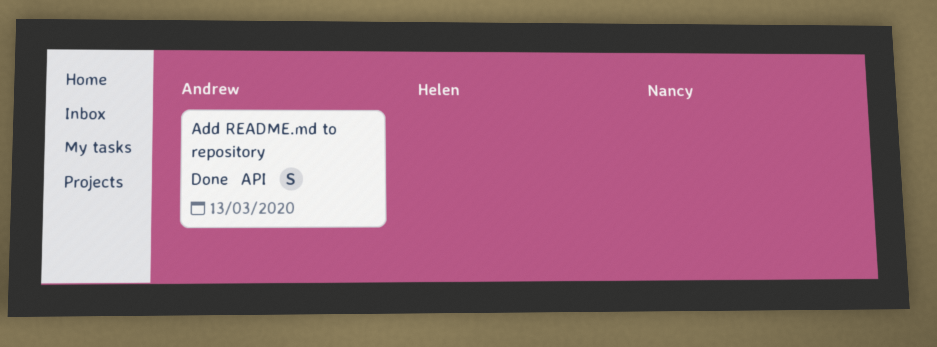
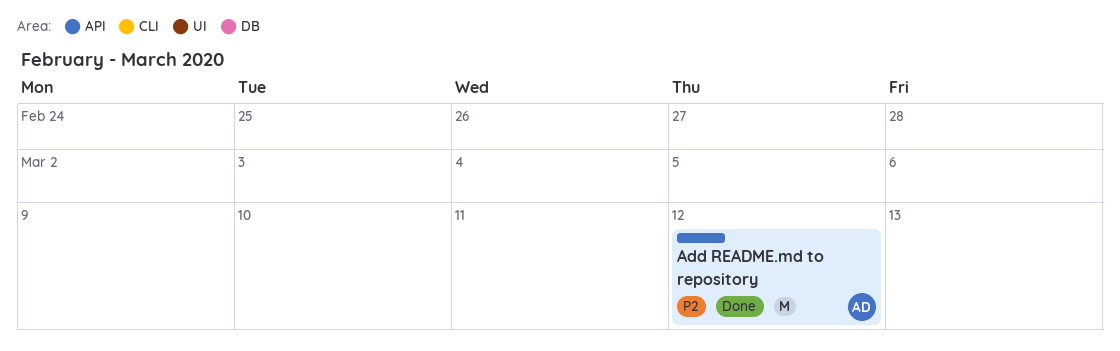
Add README.md to repository, estimate: S -> M
Add README.md to repository, due: Mar 13 -> Mar 12

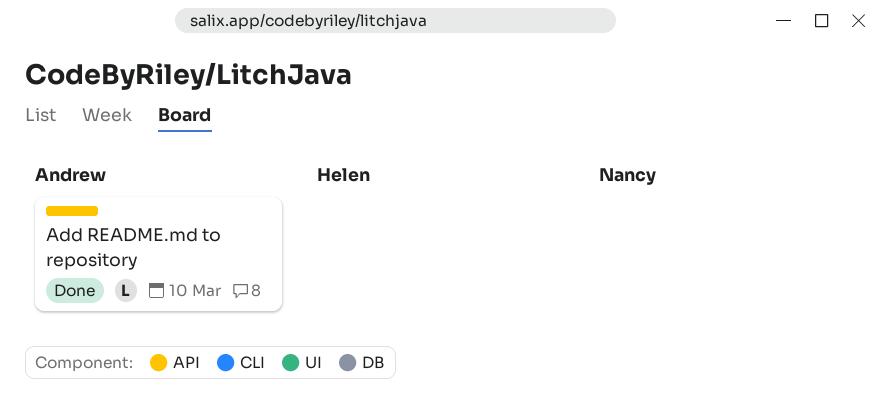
Add README.md to repository, estimate: M -> L
Add README.md to repository, due: Mar 12 -> Mar 10

